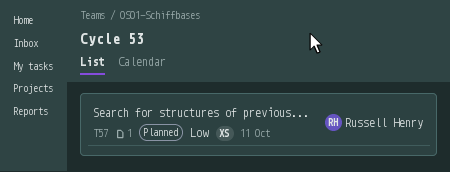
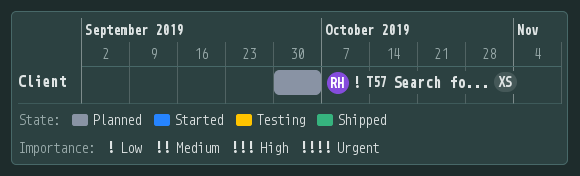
T57, due: Oct 11 -> Oct 4

